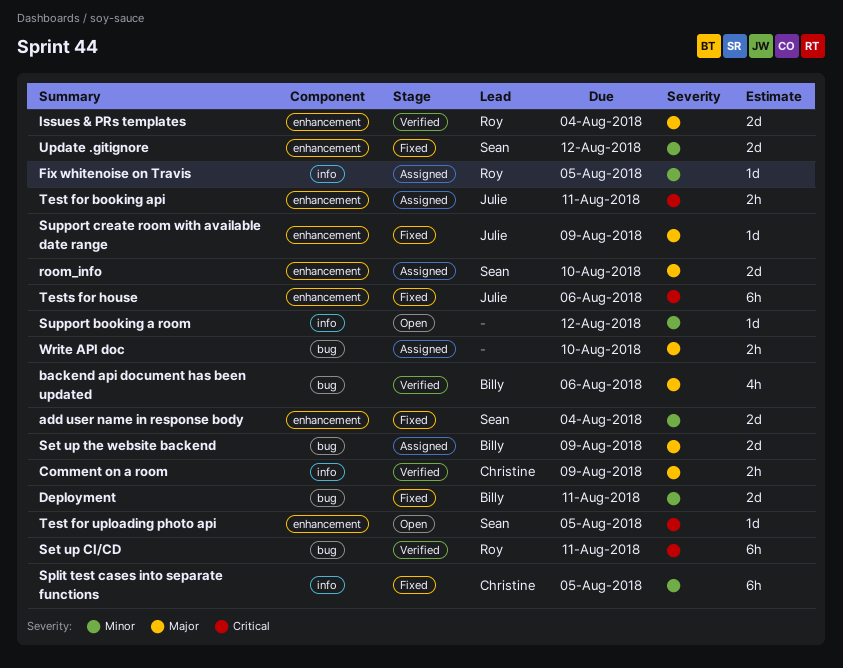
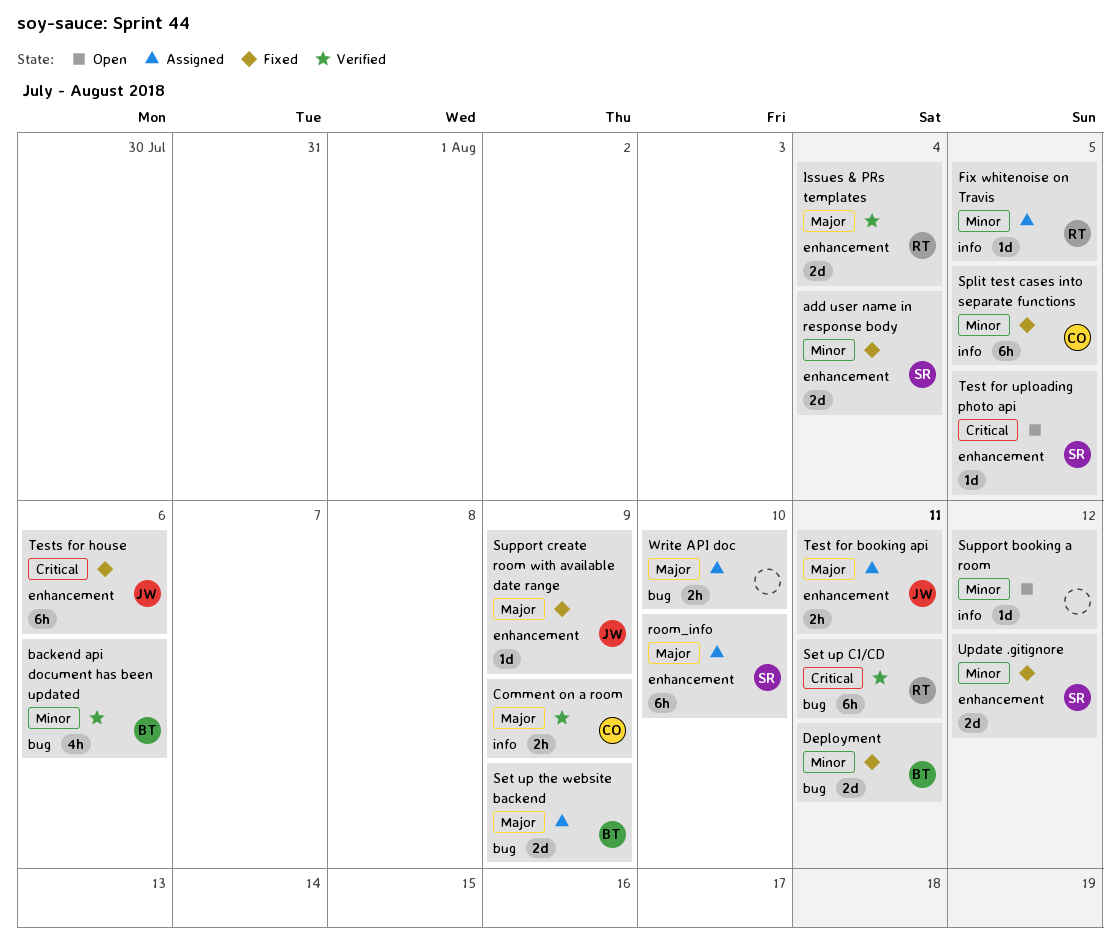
backend api document has been updated, priority: Major -> Minor
room_info, estimate: 2d -> 6h
Test for booking api, priority: Critical -> Major

